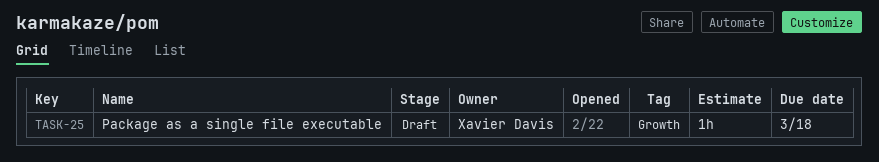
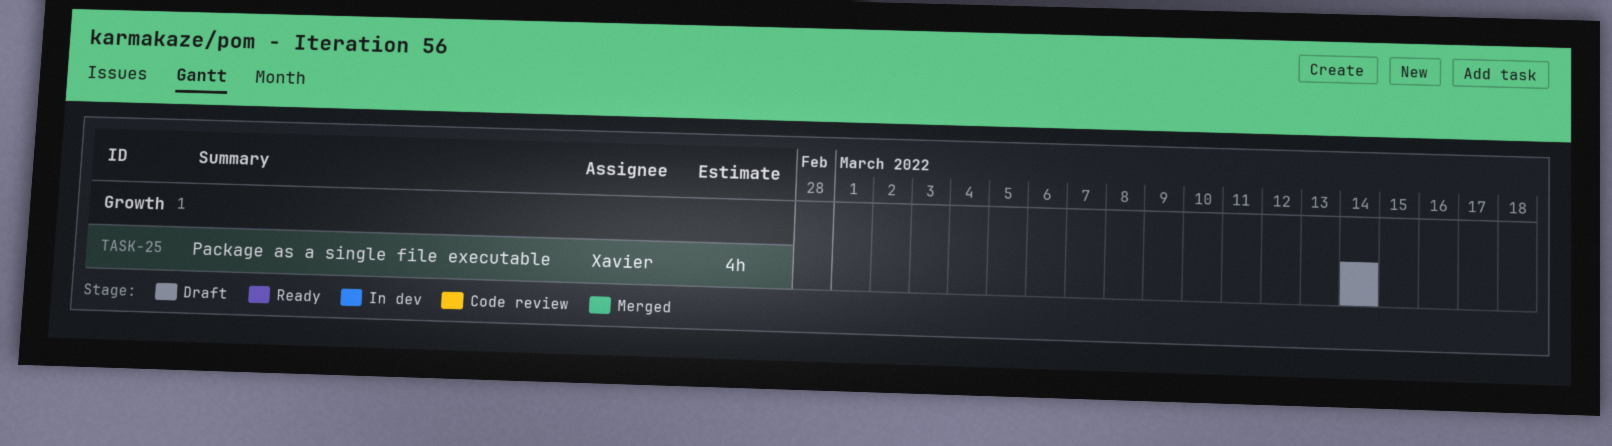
TASK-25, estimate: 1h -> 4h
TASK-25, due: Mar 18 -> Mar 14

